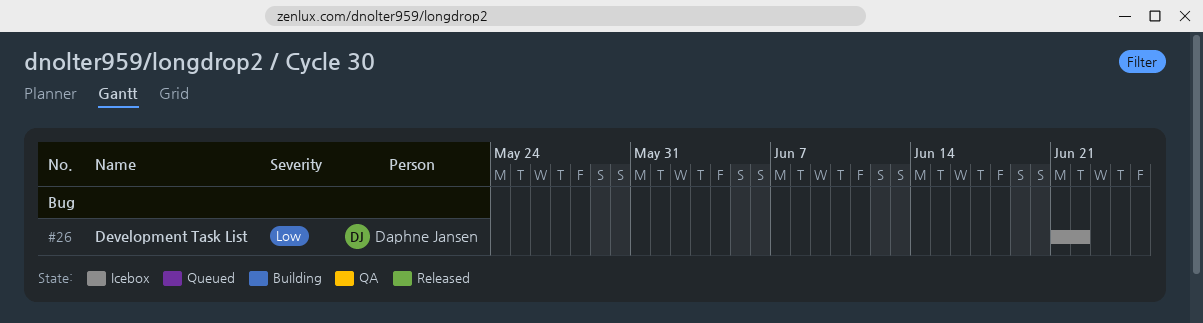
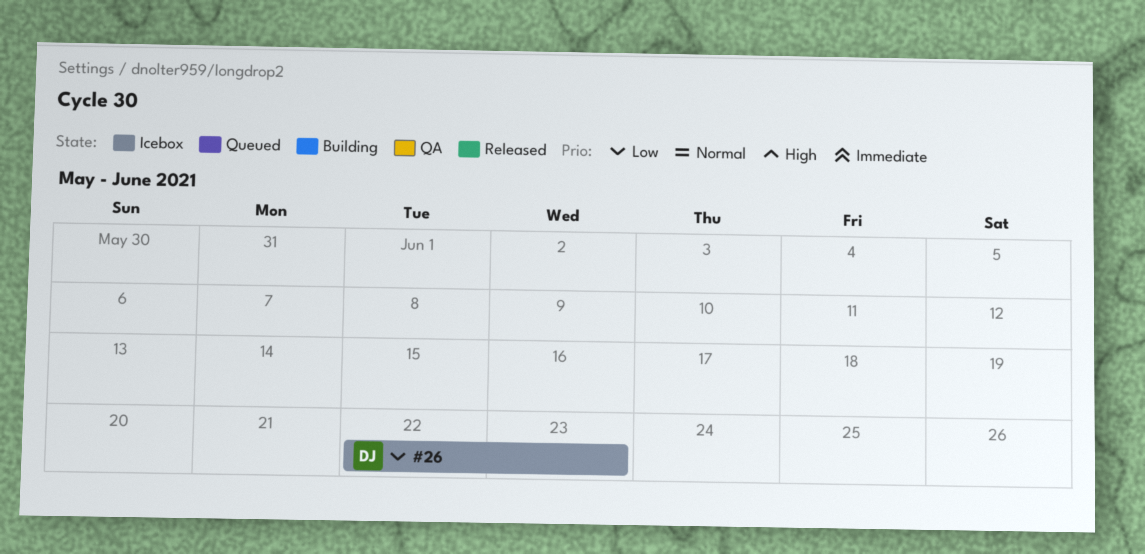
#26, start: Jun 21 -> Jun 22
#26, due: Jun 22 -> Jun 23

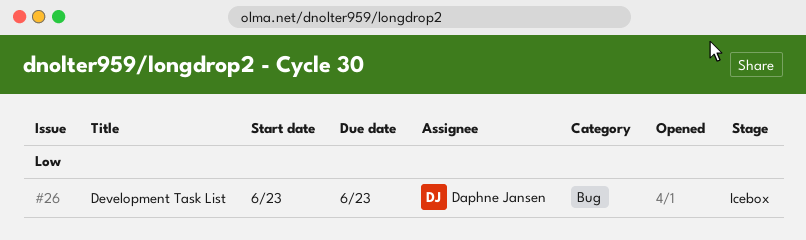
#26, start: Jun 22 -> Jun 23

